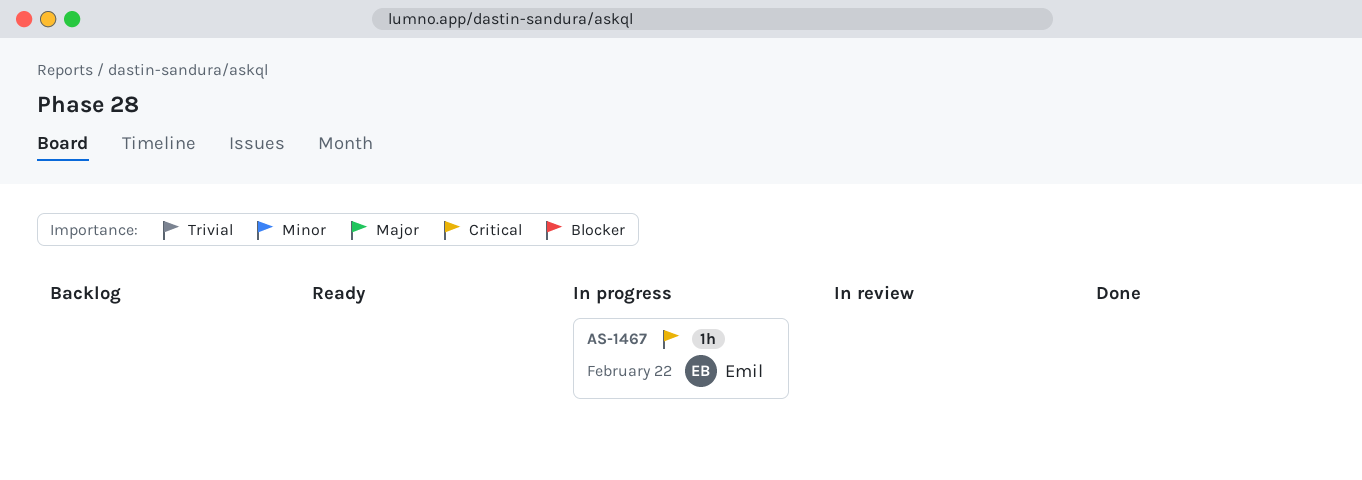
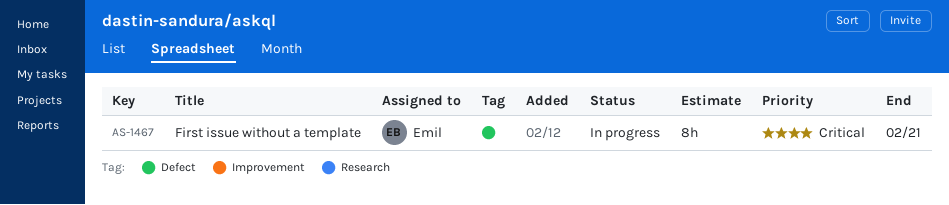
AS-1467, estimate: 1h -> 8h
AS-1467, due: Feb 22 -> Feb 21

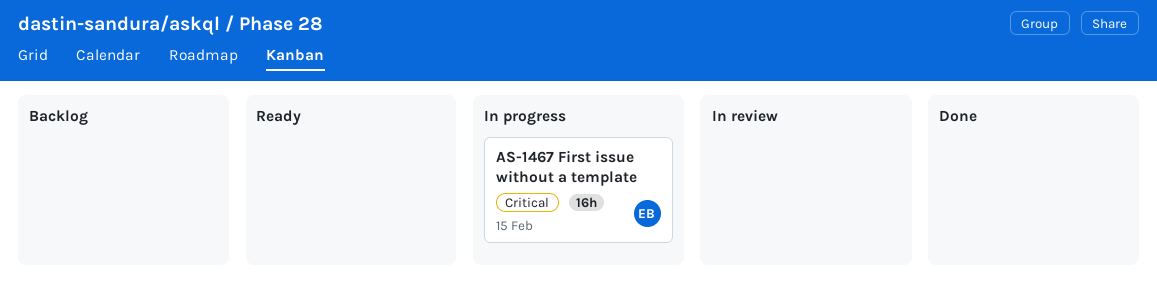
AS-1467, estimate: 8h -> 16h
AS-1467, due: Feb 21 -> Feb 15

